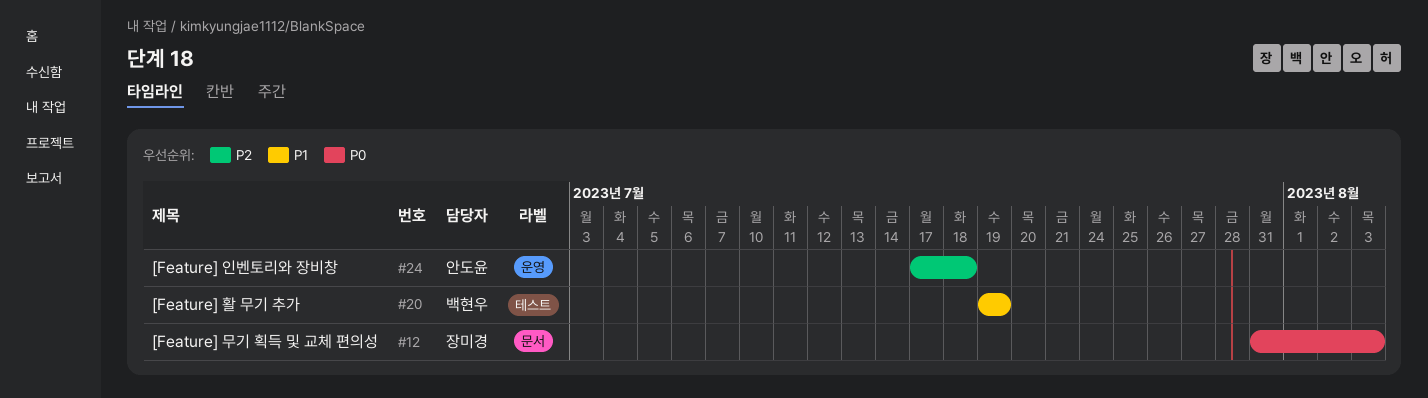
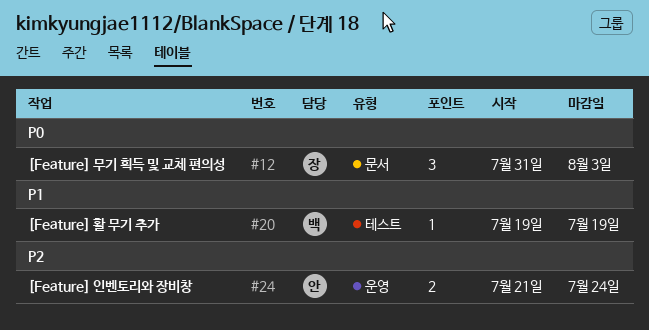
#24, start: Jul 17 -> Jul 21
#24, due: Jul 18 -> Jul 24

